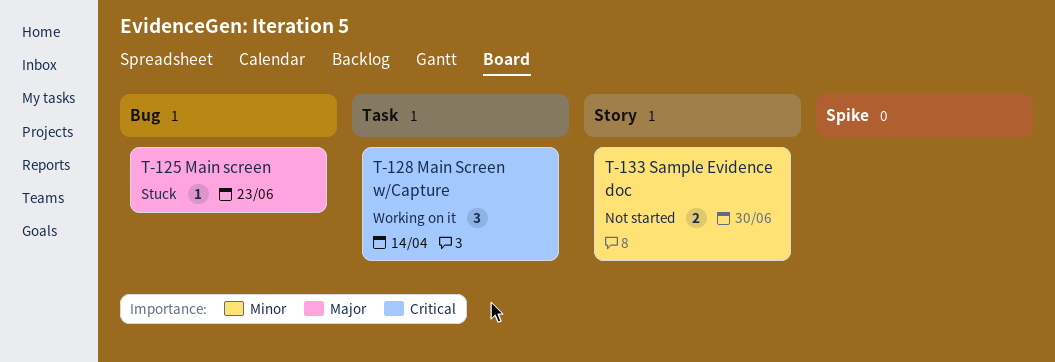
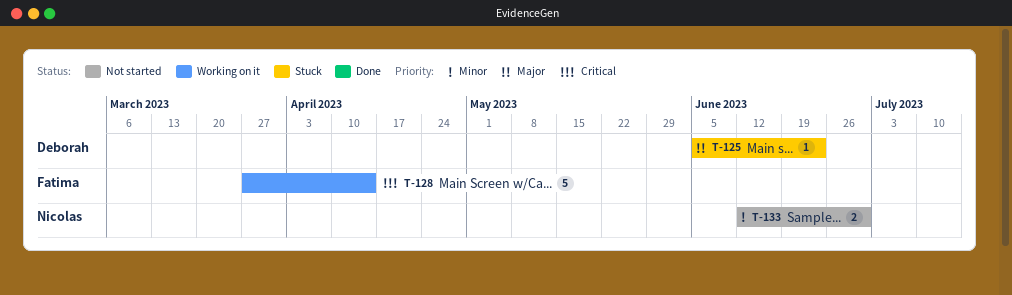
T-128, estimate: 3 -> 5

